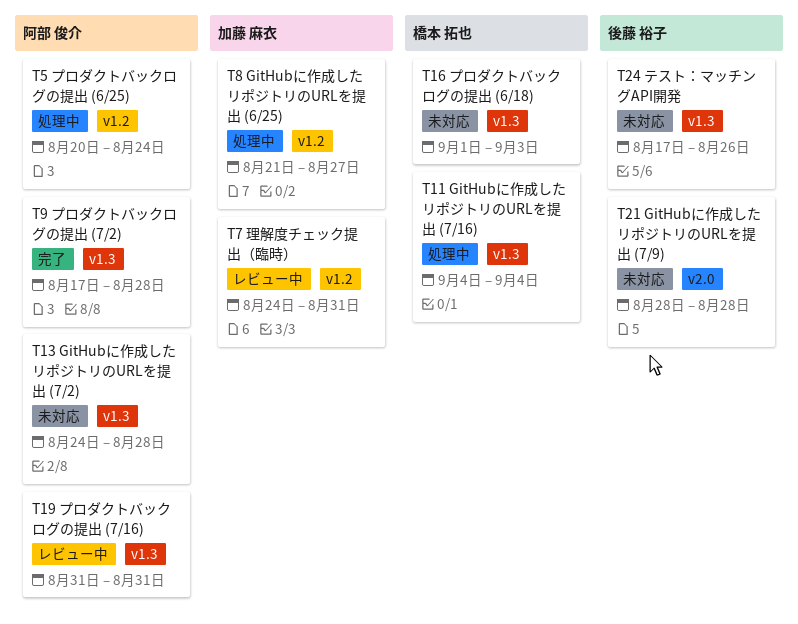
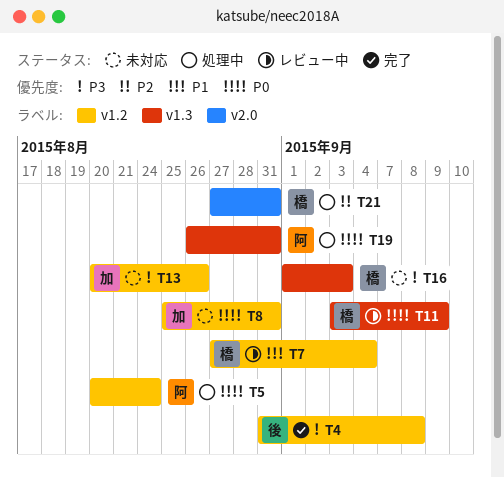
T4: none -> present
T7, owner: 加藤 麻衣 -> 橋本 拓也
T7, start: Aug 24 -> Aug 27
T7, due: Aug 31 -> Sep 4
T8, status: 処理中 -> 未対応
T8, start: Aug 21 -> Aug 25
T8, due: Aug 27 -> Aug 31
T9: present -> none
T11, status: 処理中 -> レビュー中
T11, start: Sep 4 -> Sep 3
T11, due: Sep 4 -> Sep 9
T13, owner: 阿部 俊介 -> 加藤 麻衣
T13, label: v1.3 -> v1.2
T13, start: Aug 24 -> Aug 20
T13, due: Aug 28 -> Aug 26
T19, status: レビュー中 -> 処理中
T19, start: Aug 31 -> Aug 26
T21, status: 未対応 -> 処理中
T21, owner: 後藤 裕子 -> 橋本 拓也
T21, start: Aug 28 -> Aug 27
T21, due: Aug 28 -> Aug 31
T24: present -> none

